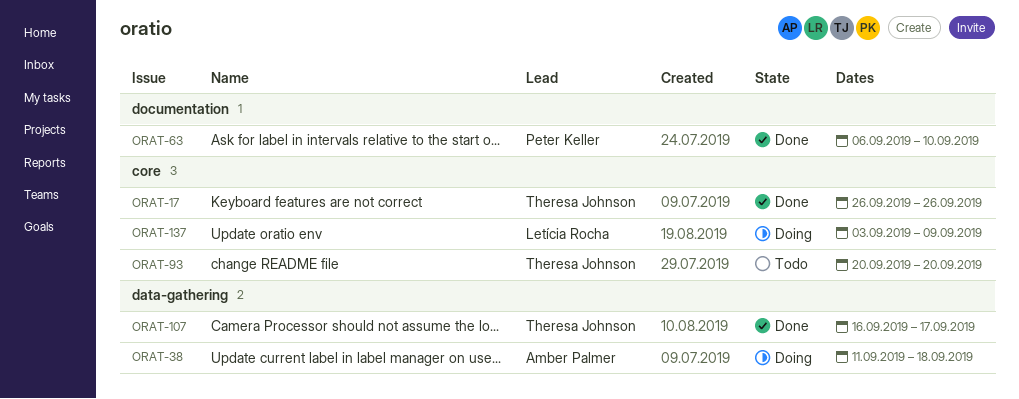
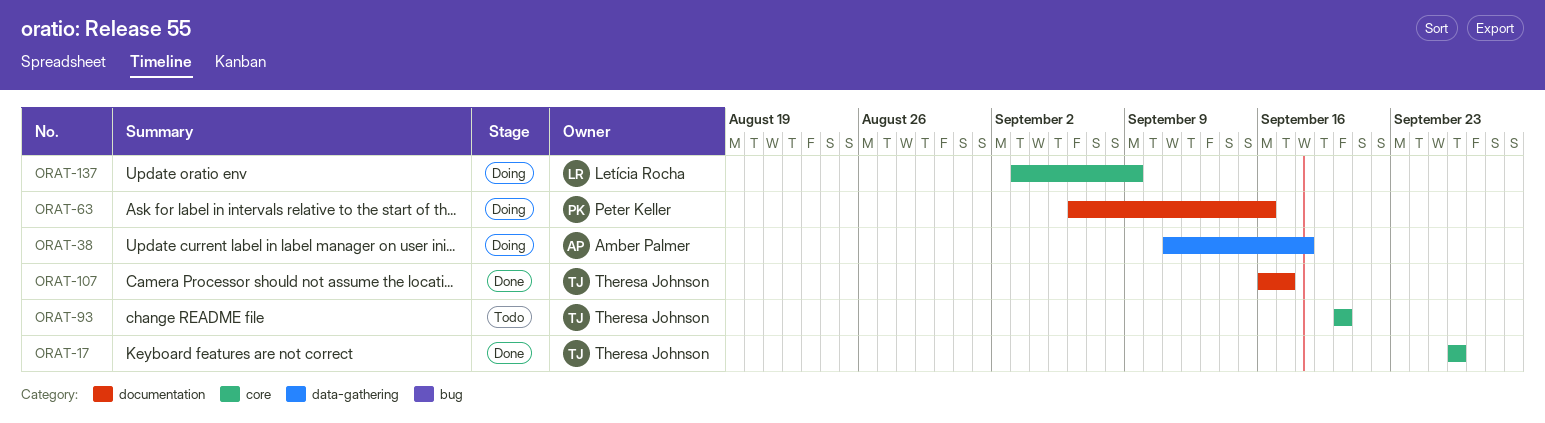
ORAT-63, status: Done -> Doing
ORAT-63, due: Sep 10 -> Sep 16
ORAT-107, label: data-gathering -> documentation

